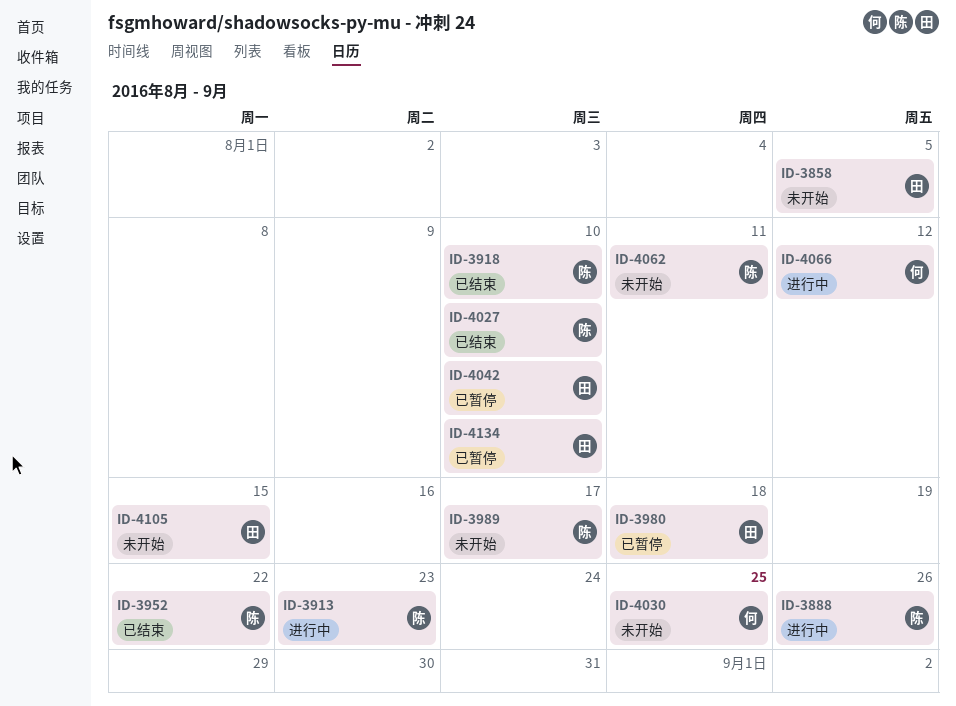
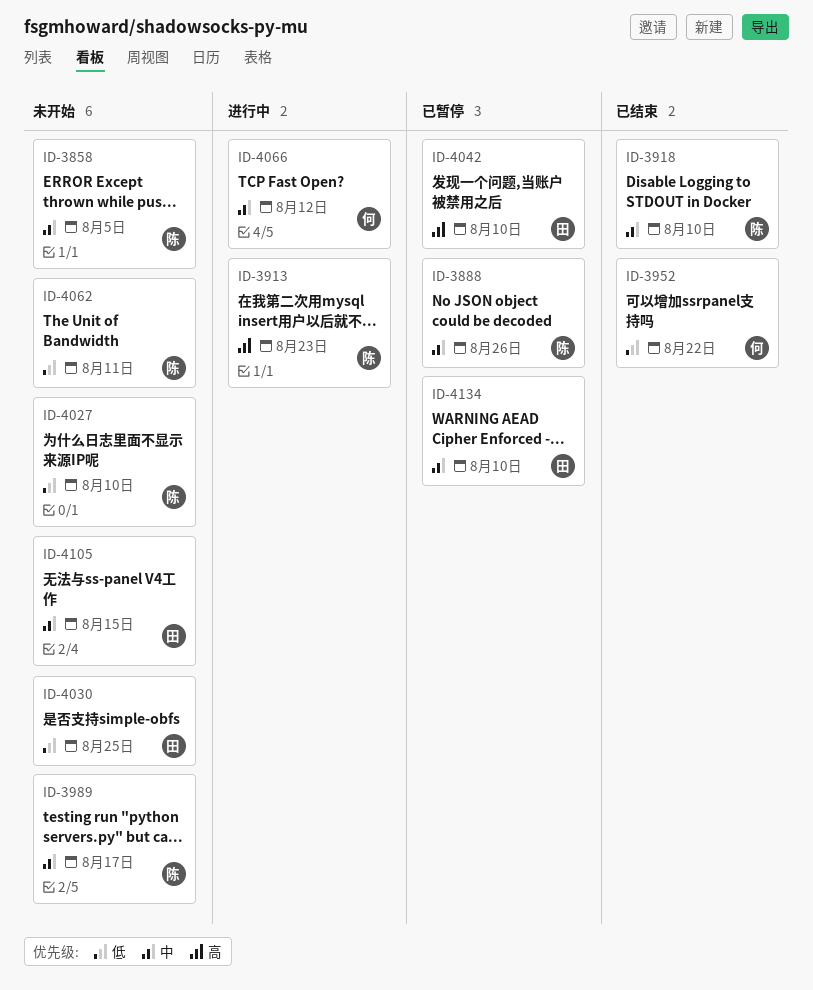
ID-3858, owner: 田 -> 陈
ID-3888, status: 进行中 -> 已暂停
ID-3952, owner: 陈 -> 何
ID-3980: present -> none
ID-4027, status: 已结束 -> 未开始
ID-4030, owner: 何 -> 田

